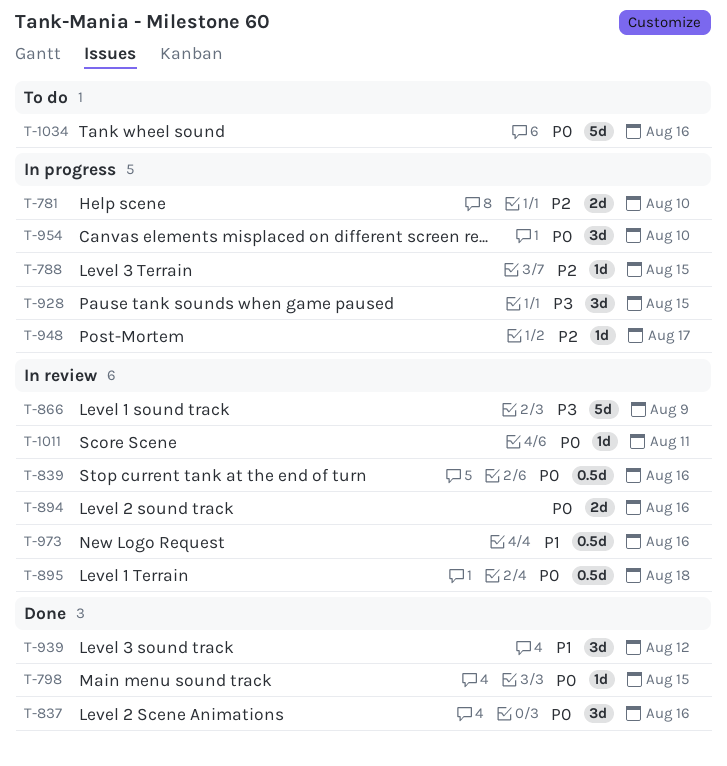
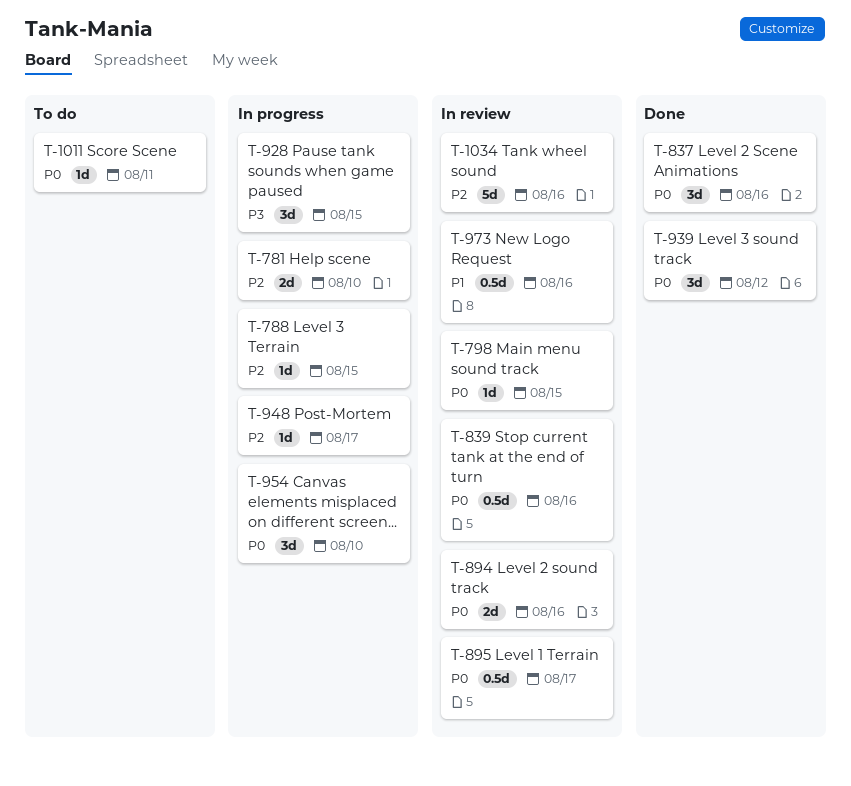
T-798, status: Done -> In review
T-866: present -> none
T-895, due: Aug 18 -> Aug 17
T-939, priority: P1 -> P0
T-1011, status: In review -> To do
T-1034, status: To do -> In review
T-1034, priority: P0 -> P2

